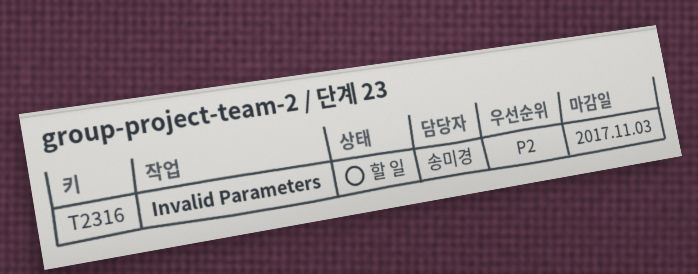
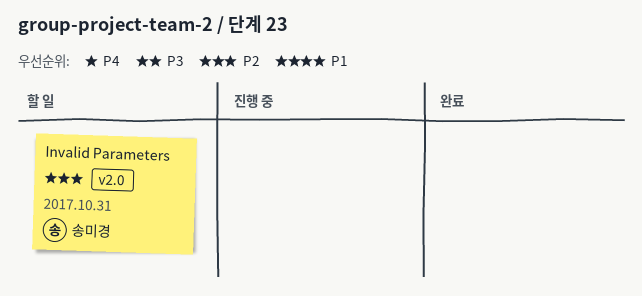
Invalid Parameters, due: Nov 3 -> Oct 31

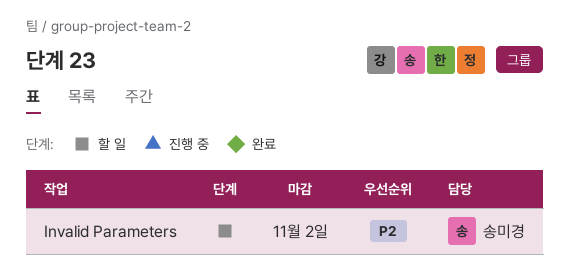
Invalid Parameters, due: Oct 31 -> Nov 2

